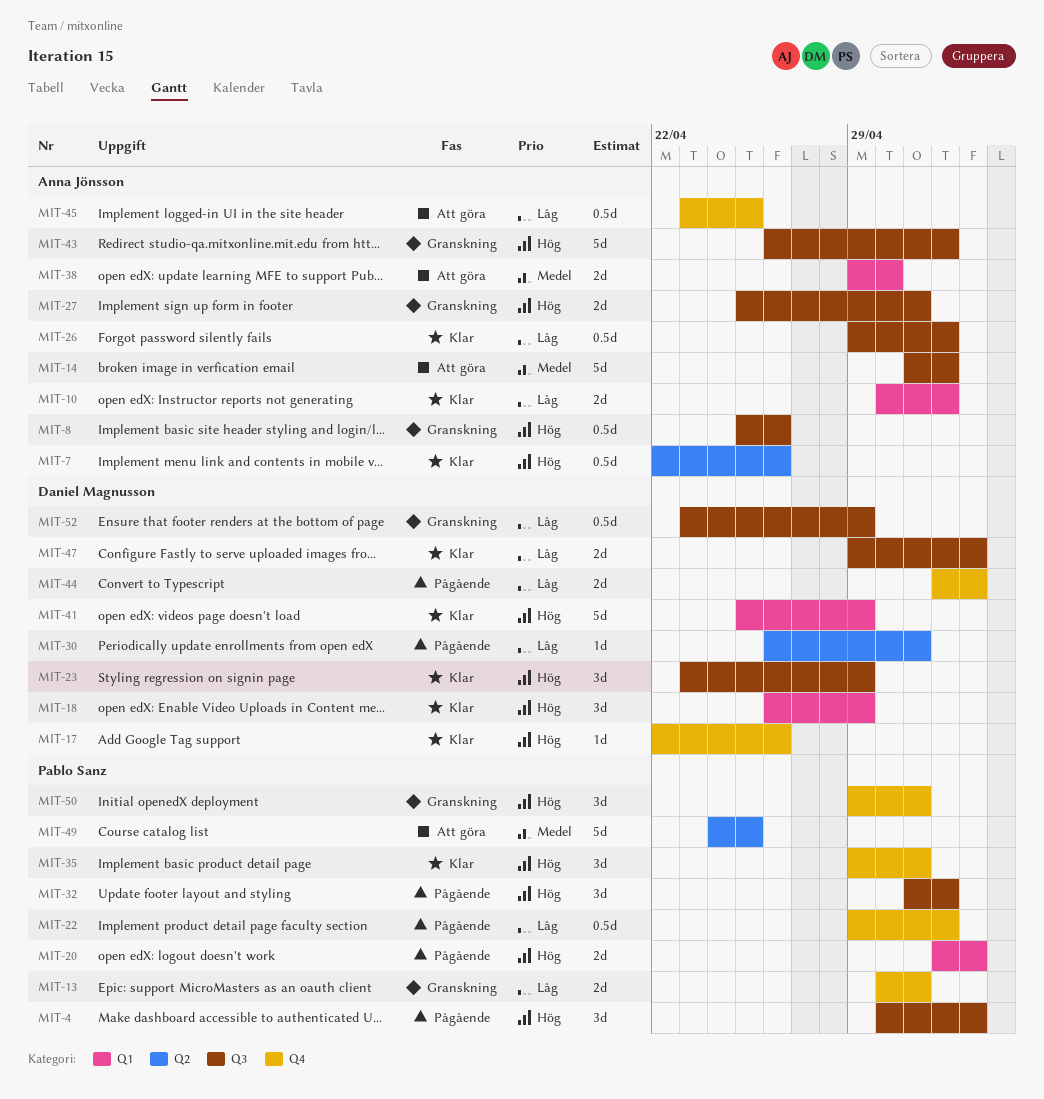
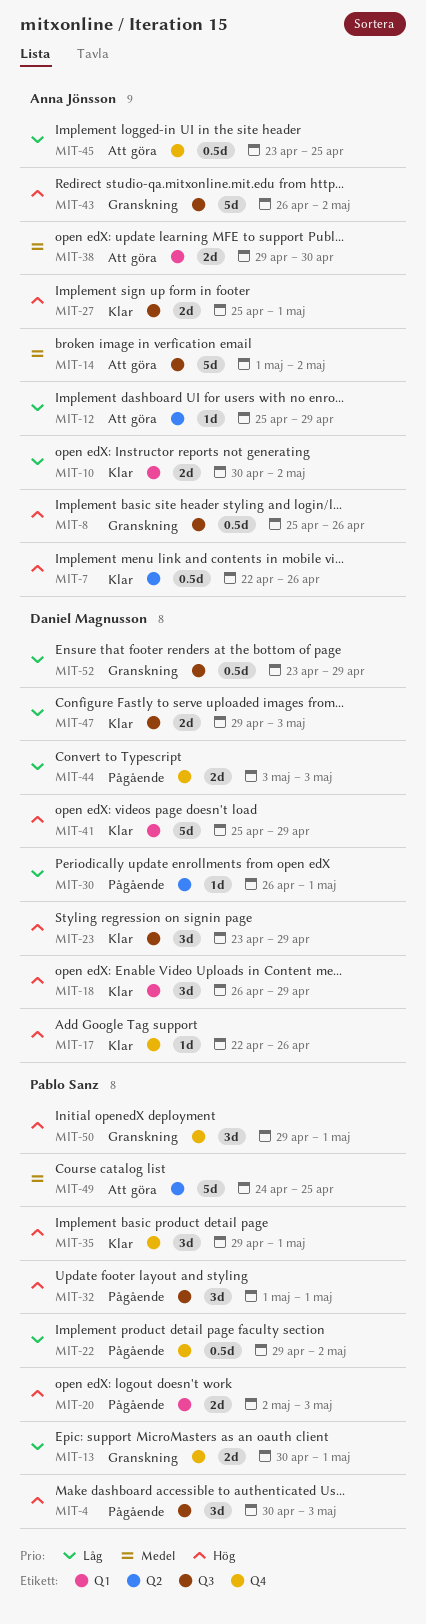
MIT-12: none -> present
MIT-26: present -> none
MIT-27, status: Granskning -> Klar
MIT-32, due: May 2 -> May 1
MIT-44, start: May 2 -> May 3

